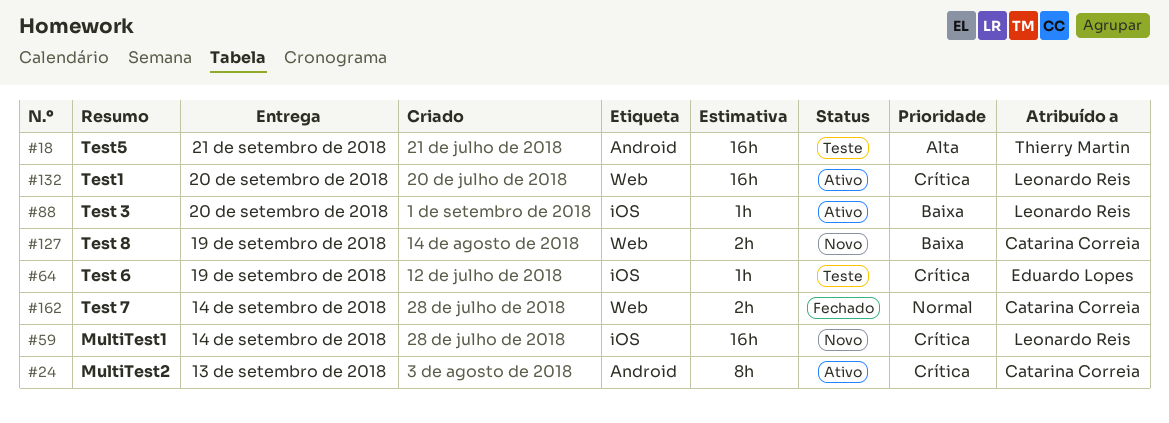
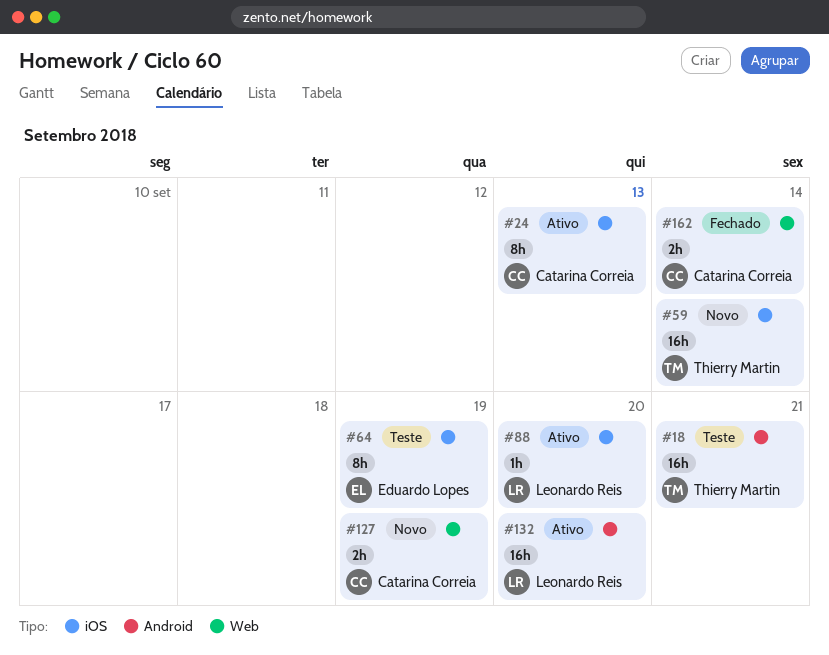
#24, label: Android -> iOS
#59, owner: Leonardo Reis -> Thierry Martin
#64, estimate: 1h -> 8h
#132, label: Web -> Android

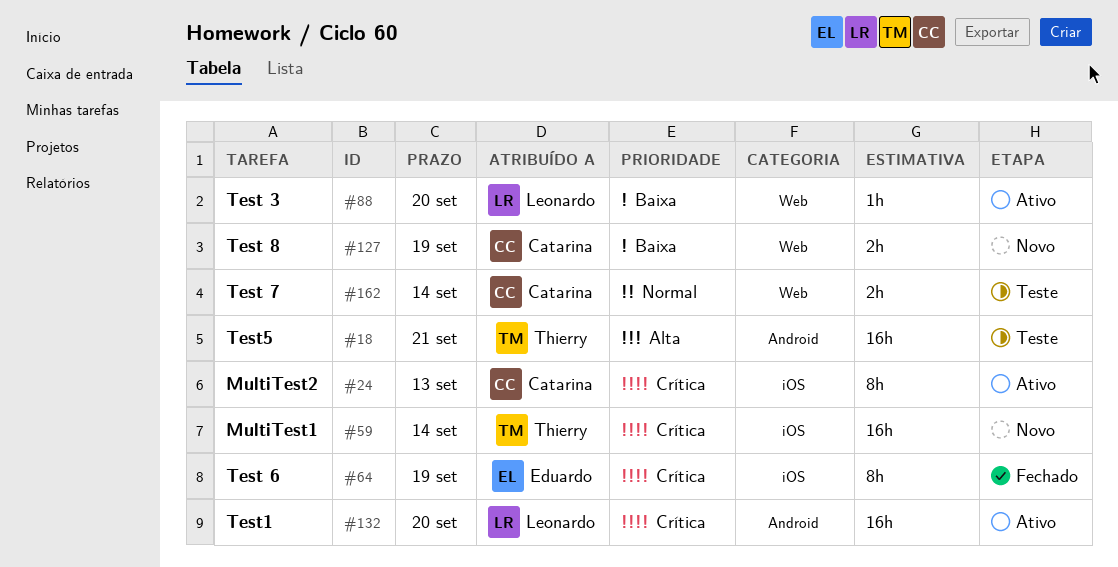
#64, status: Teste -> Fechado
#88, label: iOS -> Web
#162, status: Fechado -> Teste

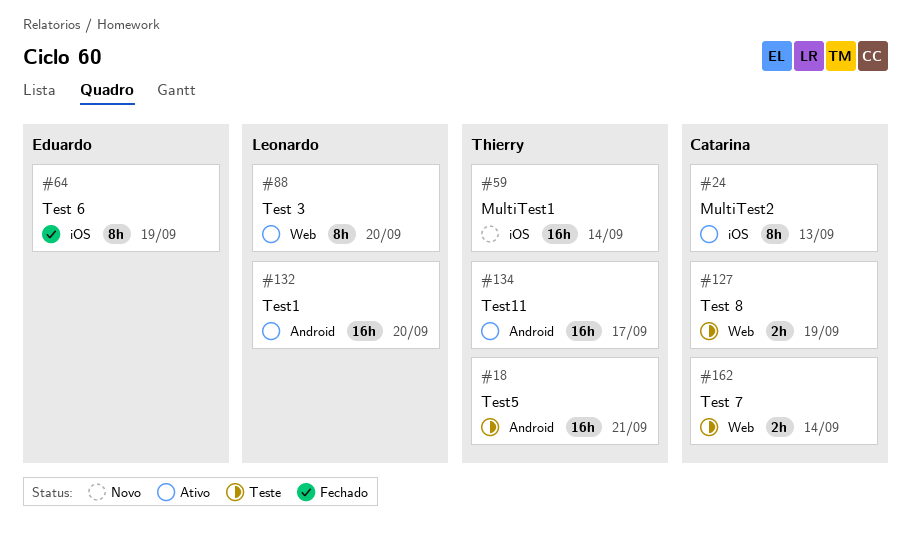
#88, estimate: 1h -> 8h
#127, status: Novo -> Teste
#134: none -> present

